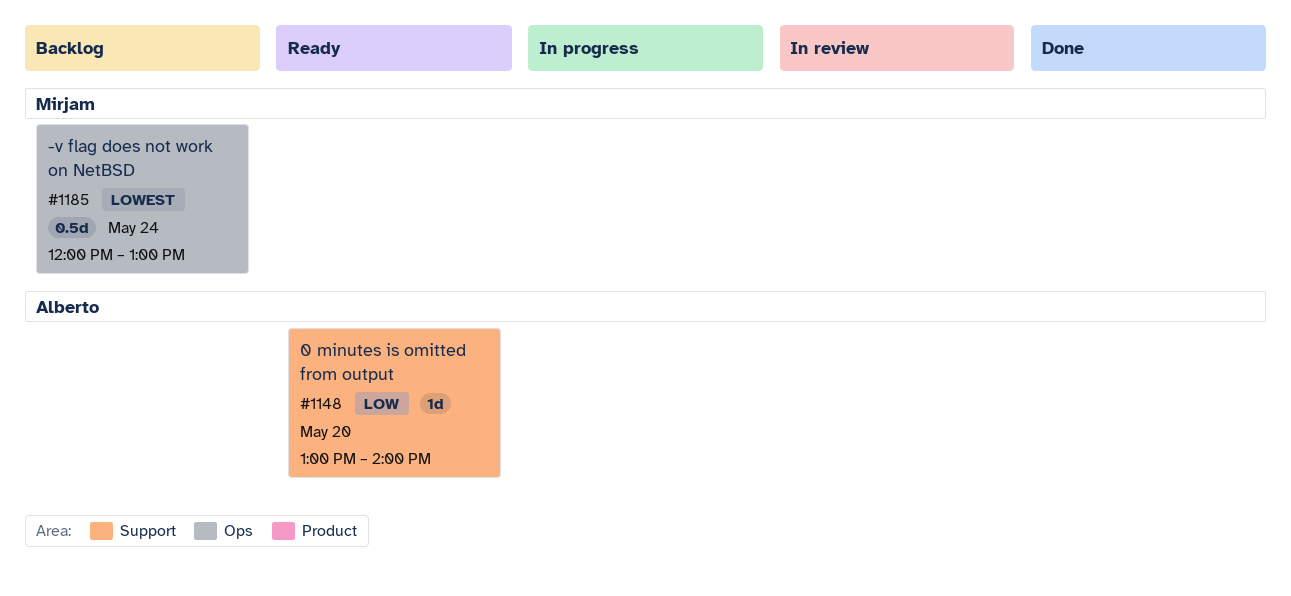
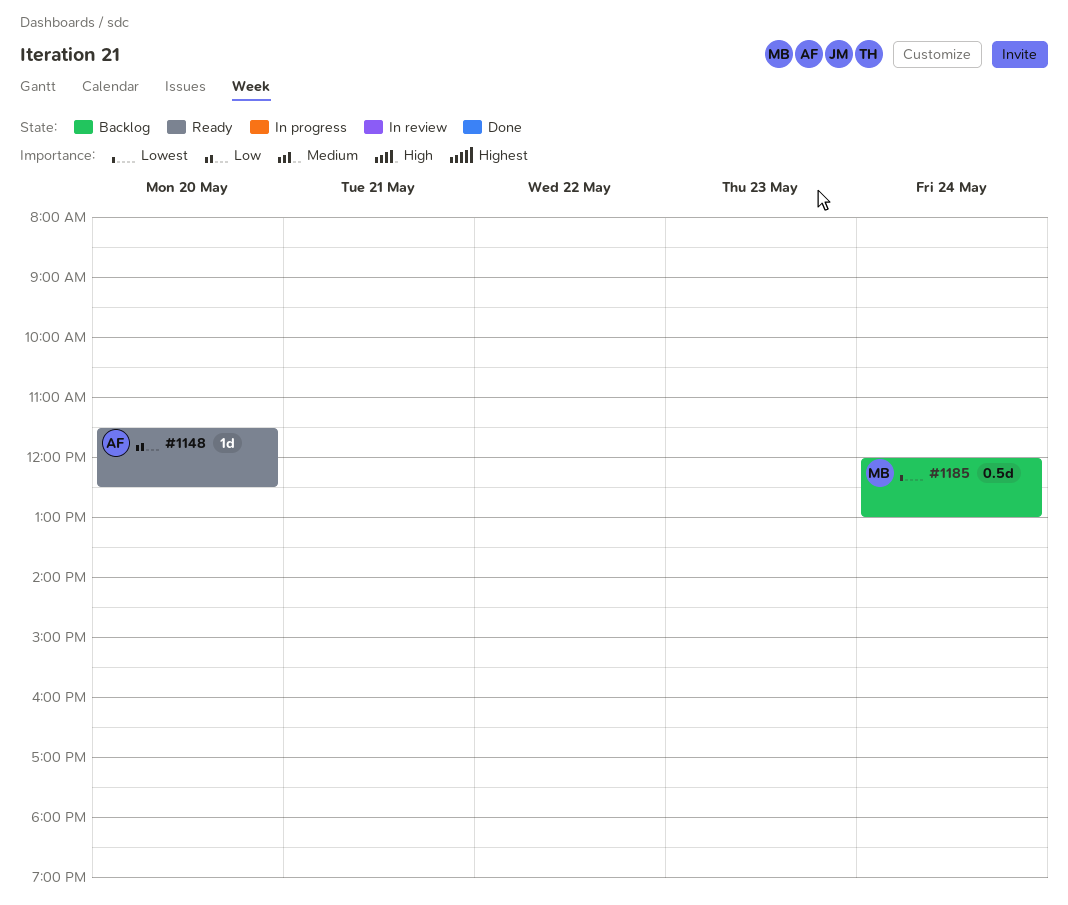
#1148, begins: 13:00 -> 11:30
#1148, ends: 14:00 -> 12:30

